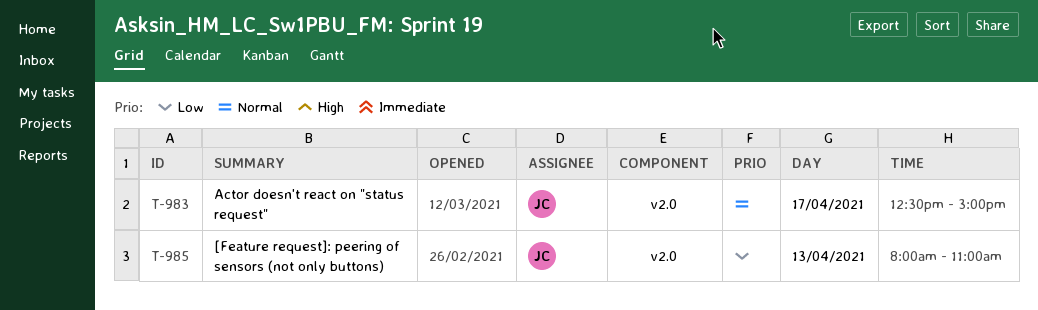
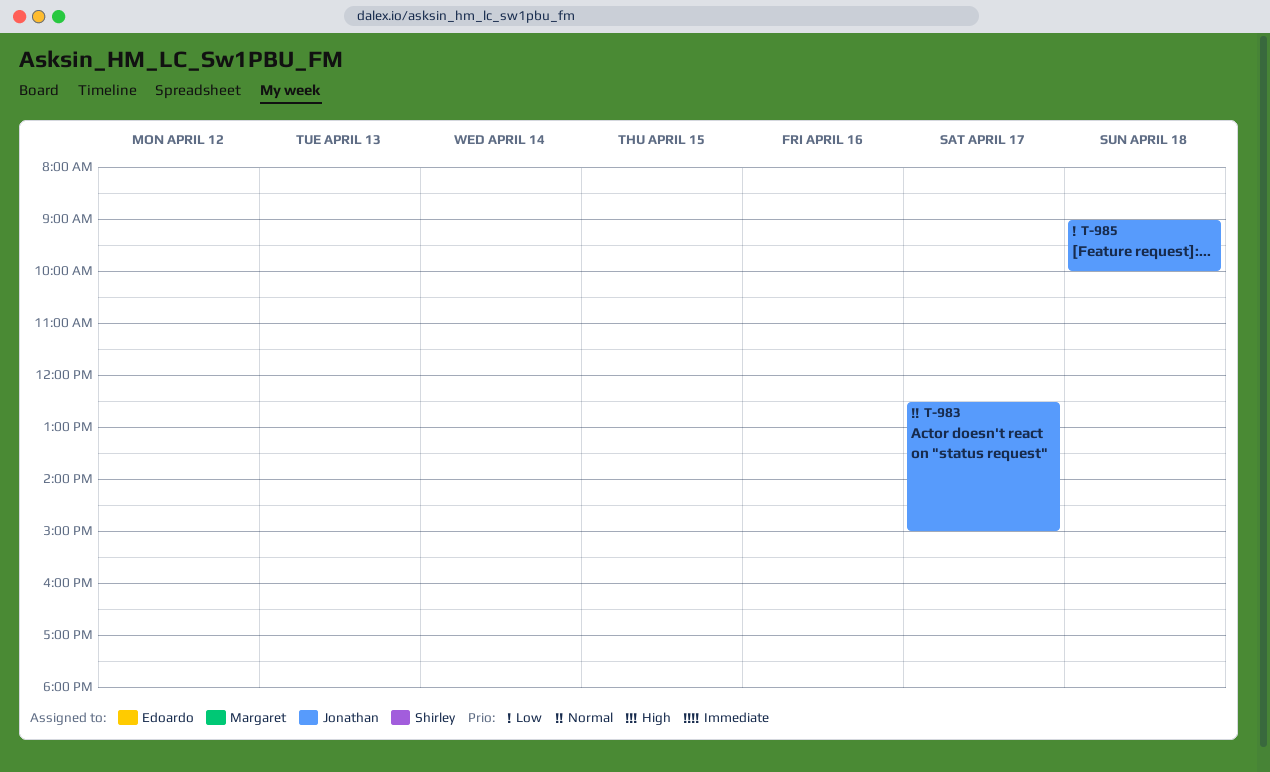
T-985, day: Apr 13 -> Apr 18
T-985, begins: 08:00 -> 09:00
T-985, ends: 11:00 -> 10:00

